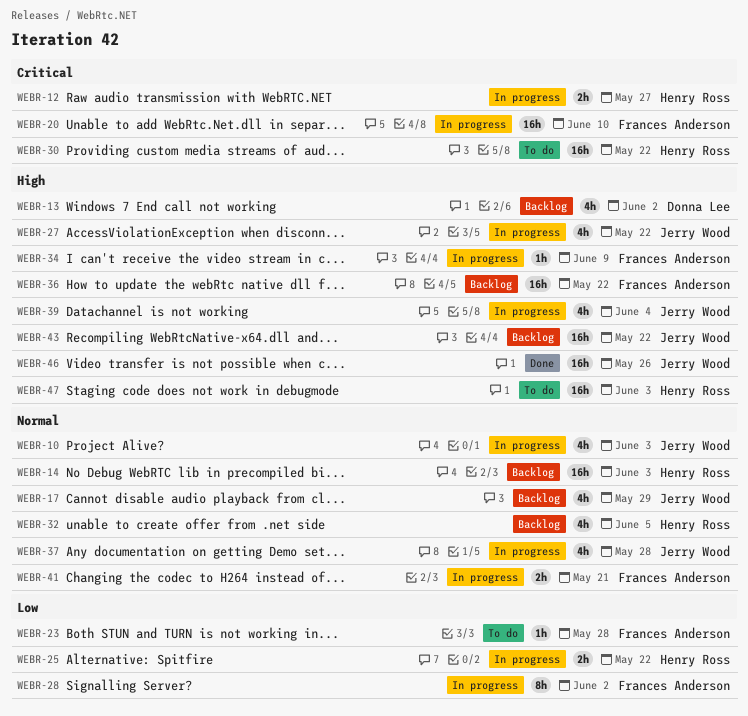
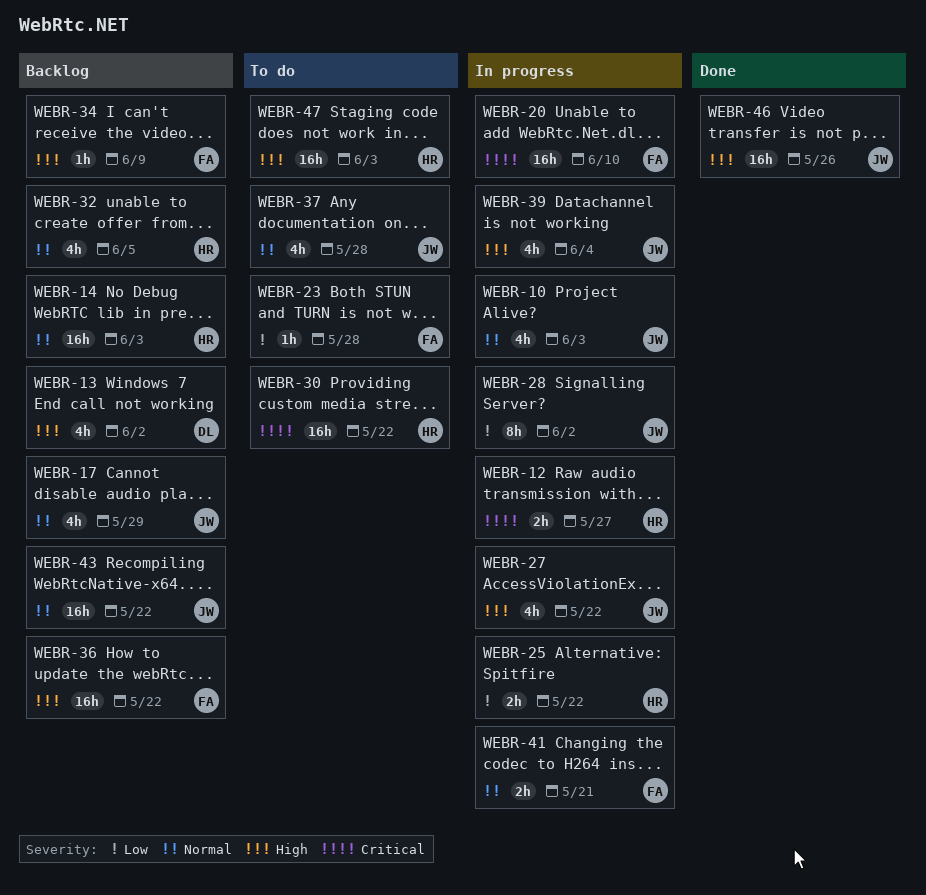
WEBR-28, owner: Frances Anderson -> Jerry Wood
WEBR-34, status: In progress -> Backlog
WEBR-37, status: In progress -> To do
WEBR-43, priority: High -> Normal

